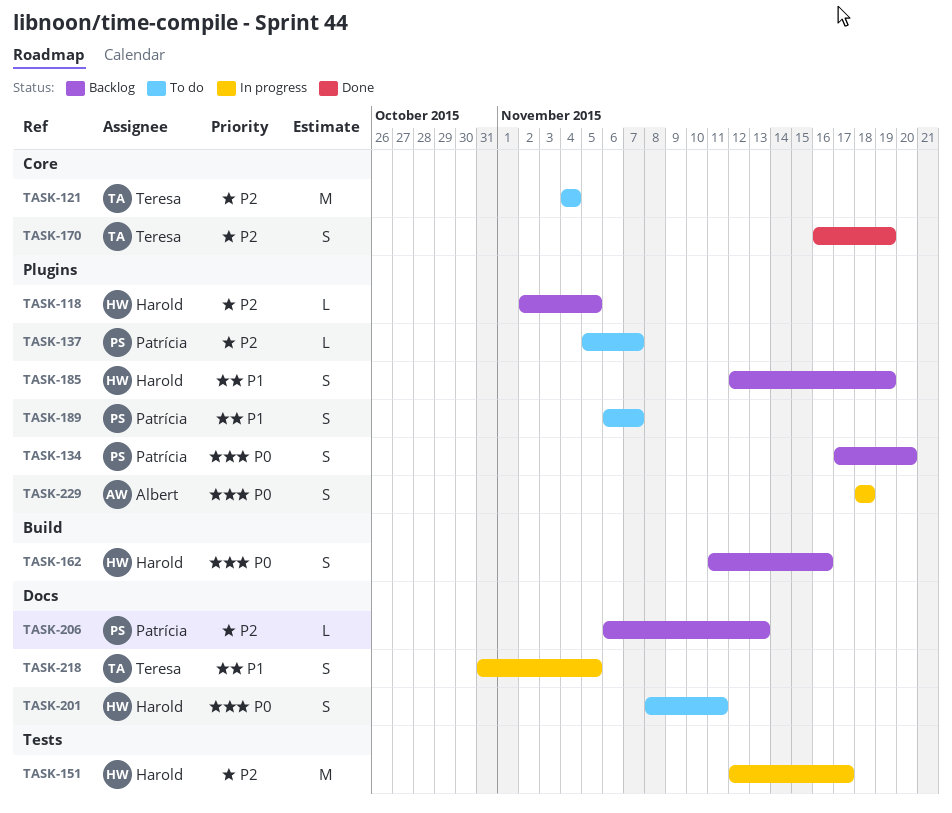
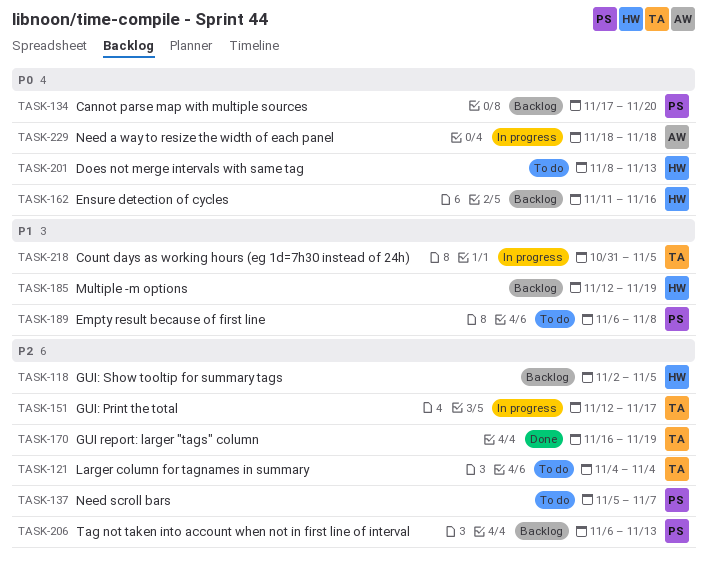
TASK-151, owner: Harold -> Teresa
TASK-189, due: Nov 7 -> Nov 8
TASK-201, due: Nov 11 -> Nov 13

